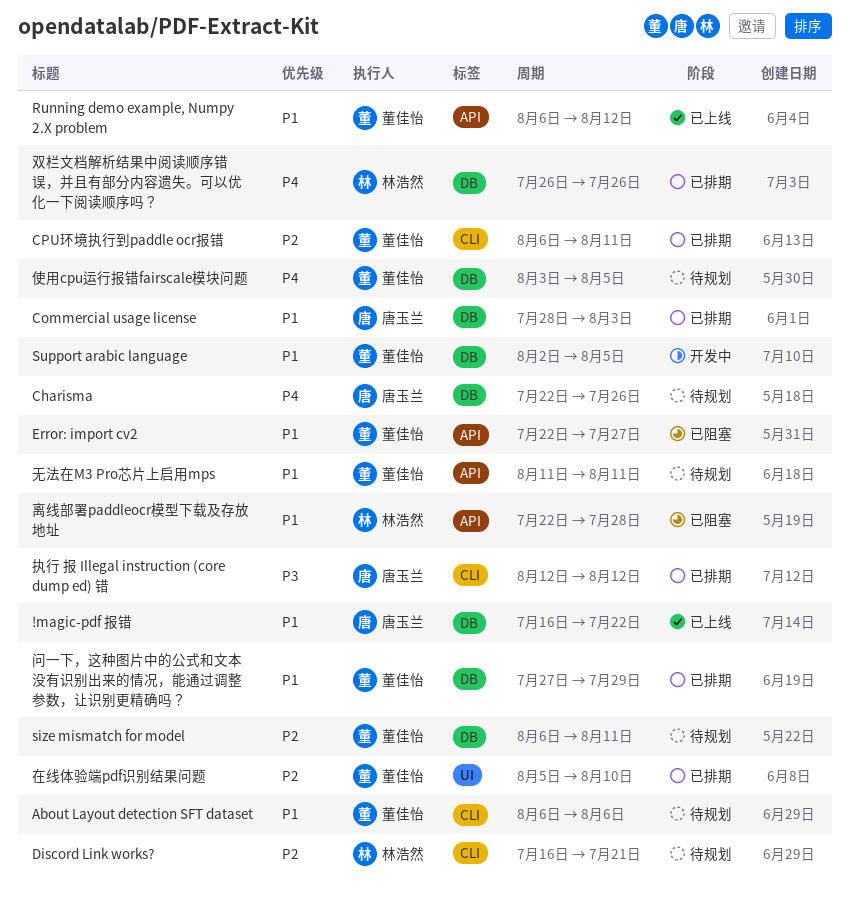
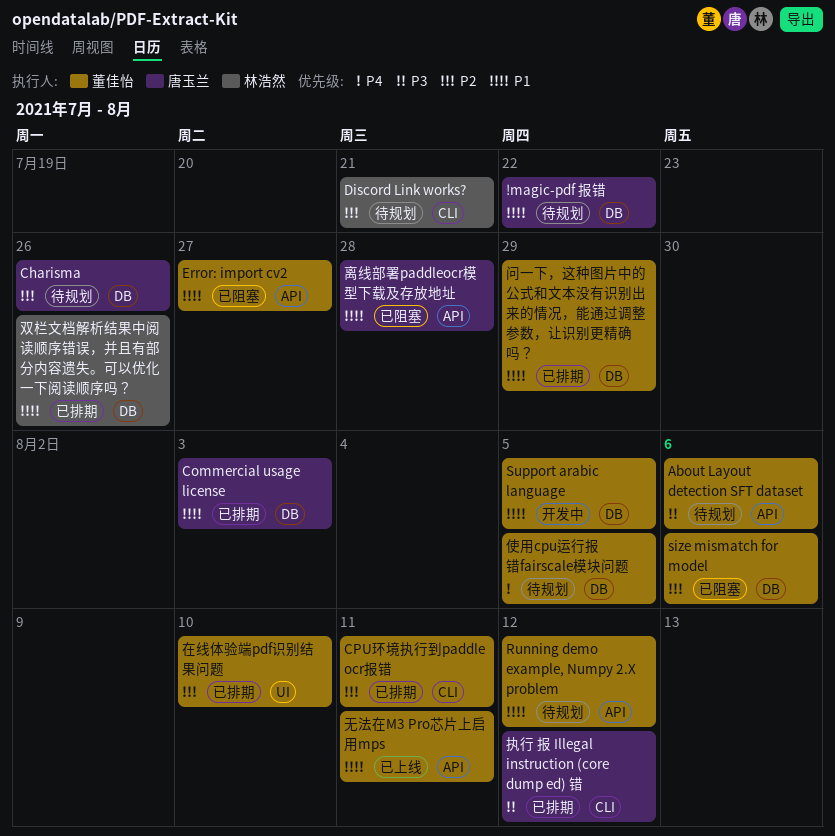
!magic-pdf 报错, status: 已上线 -> 待规划
About Layout detection SFT dataset, priority: P1 -> P3
About Layout detection SFT dataset, label: CLI -> API
Charisma, priority: P4 -> P2
Running demo example, Numpy 2.X problem, status: 已上线 -> 待规划
size mismatch for model, status: 待规划 -> 已阻塞
size mismatch for model, due: Aug 11 -> Aug 6
双栏文档解析结果中阅读顺序错误，并且有部分内容遗失。可以优化一下阅读顺序吗？, priority: P4 -> P1
无法在M3 Pro芯片上启用mps, status: 待规划 -> 已上线
离线部署paddleocr模型下载及存放地址, owner: 林浩然 -> 唐玉兰

